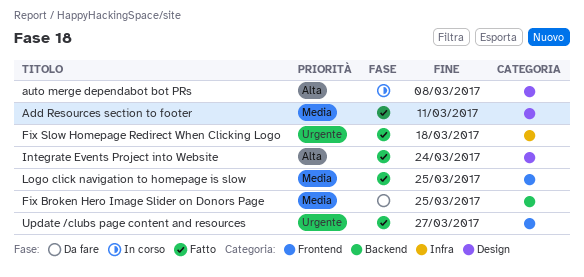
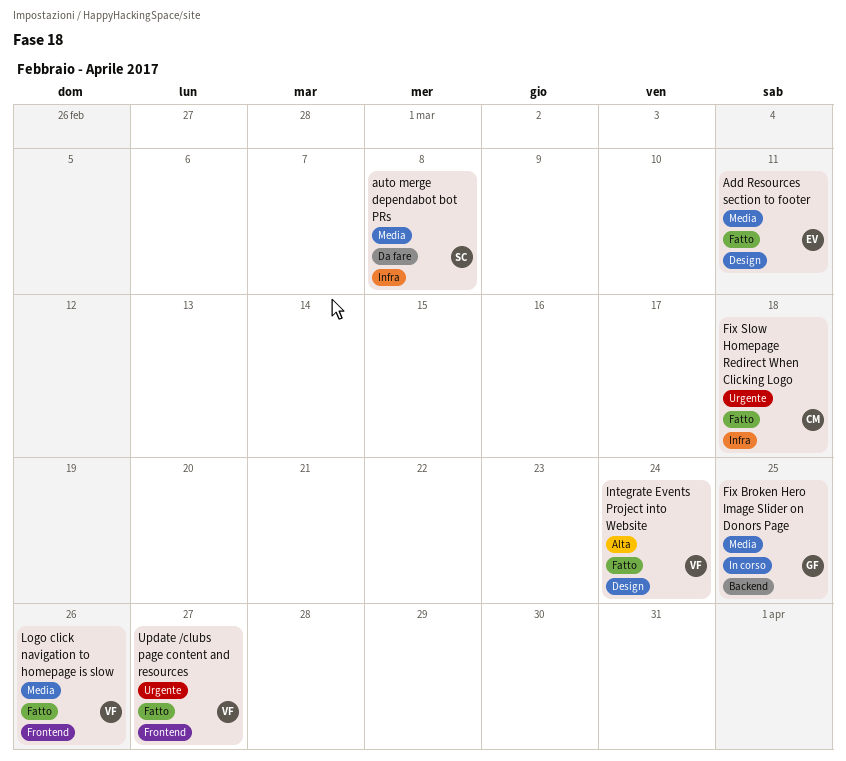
auto merge dependabot bot PRs, status: In corso -> Da fare
auto merge dependabot bot PRs, priority: Alta -> Media
auto merge dependabot bot PRs, label: Design -> Infra
Fix Broken Hero Image Slider on Donors Page, status: Da fare -> In corso
Logo click navigation to homepage is slow, due: Mar 25 -> Mar 26

